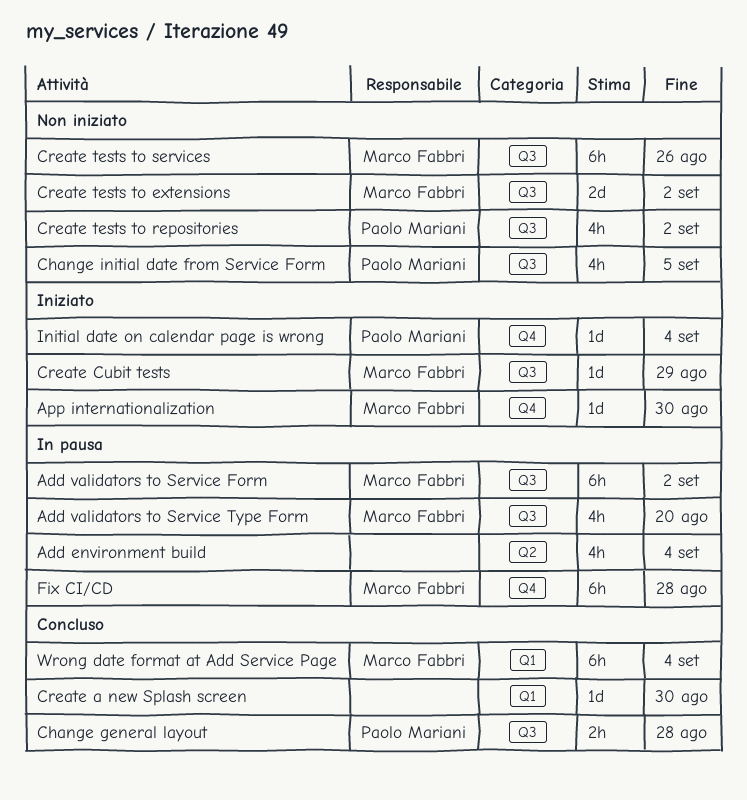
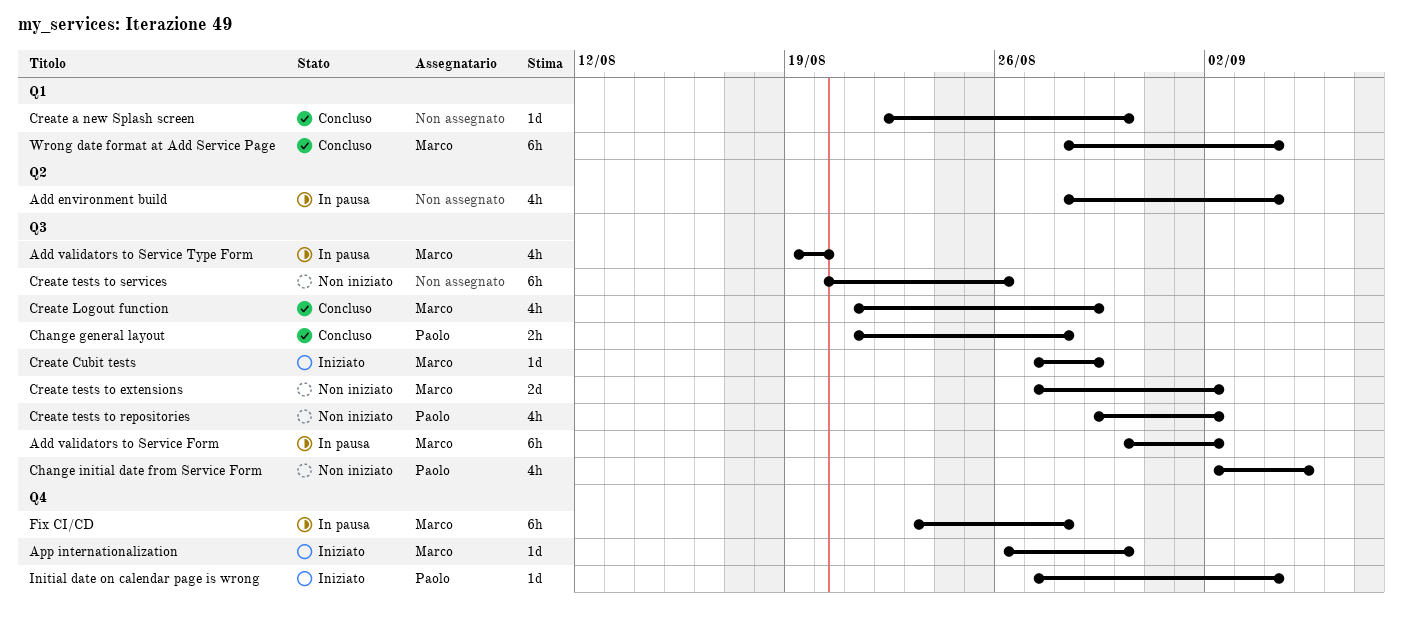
Create Logout function: none -> present
Create tests to services, owner: Marco Fabbri -> none

